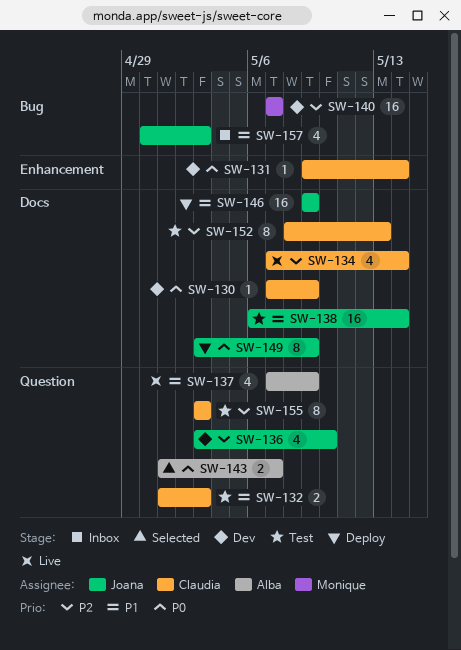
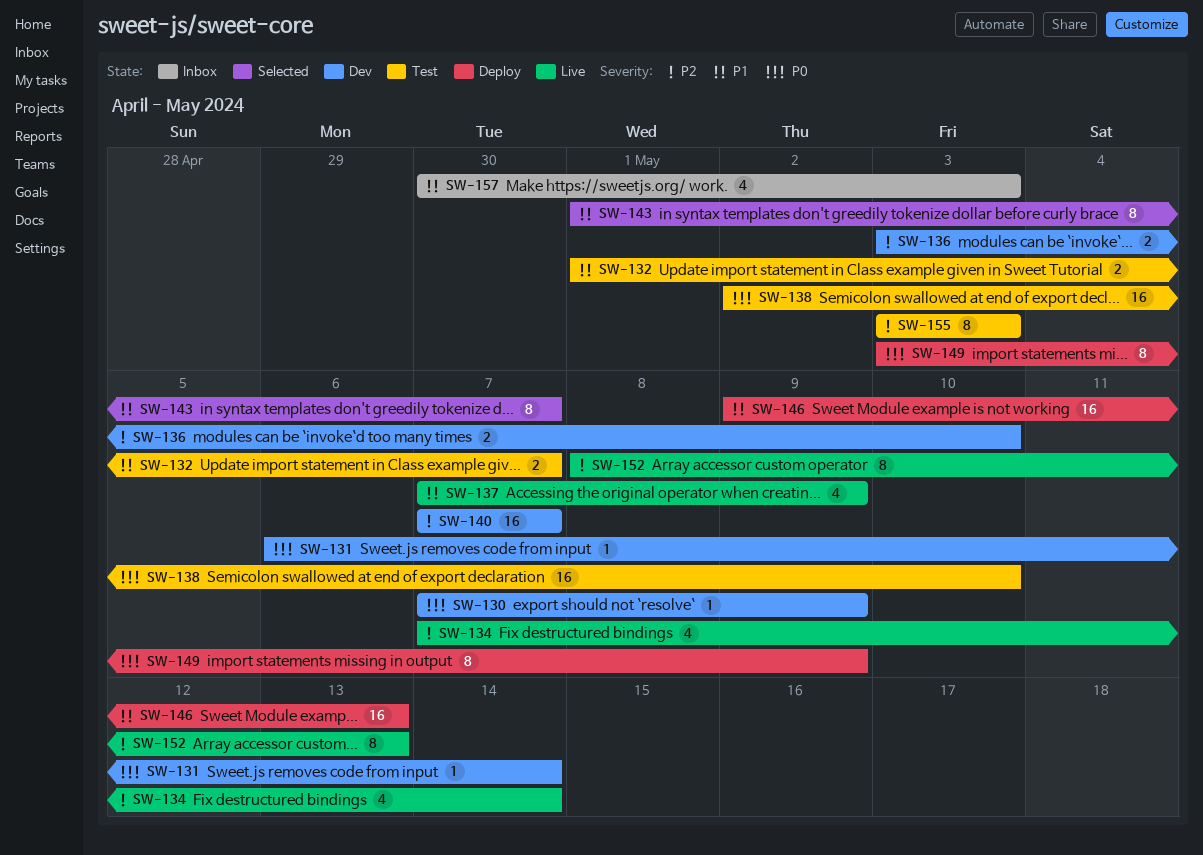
SW-131, start: May 9 -> May 6
SW-132, due: May 3 -> May 7
SW-136, estimate: 4 -> 2
SW-138, priority: P1 -> P0
SW-138, start: May 6 -> May 2
SW-138, due: May 14 -> May 10
SW-143, priority: P0 -> P1
SW-143, estimate: 2 -> 8
SW-146, due: May 9 -> May 13
SW-152, status: Test -> Live

